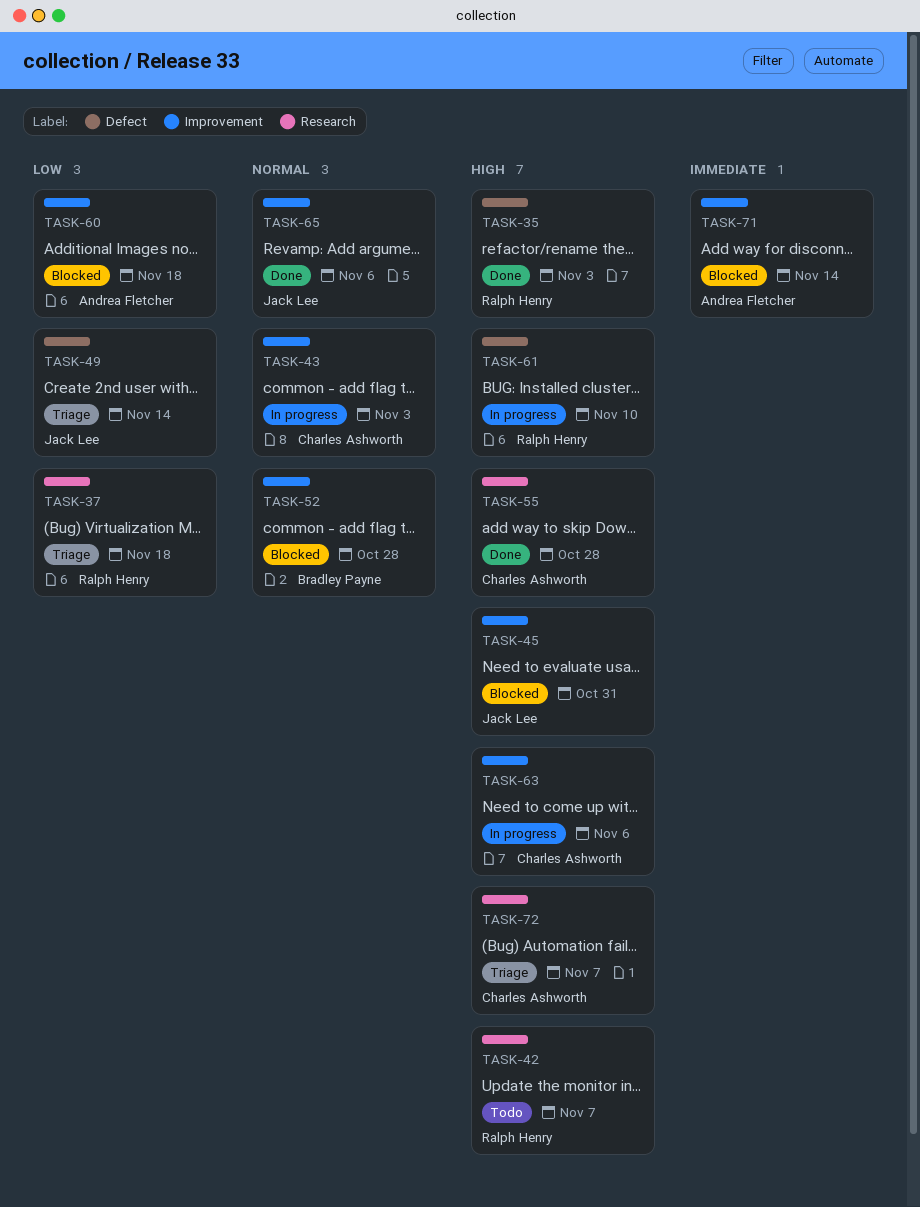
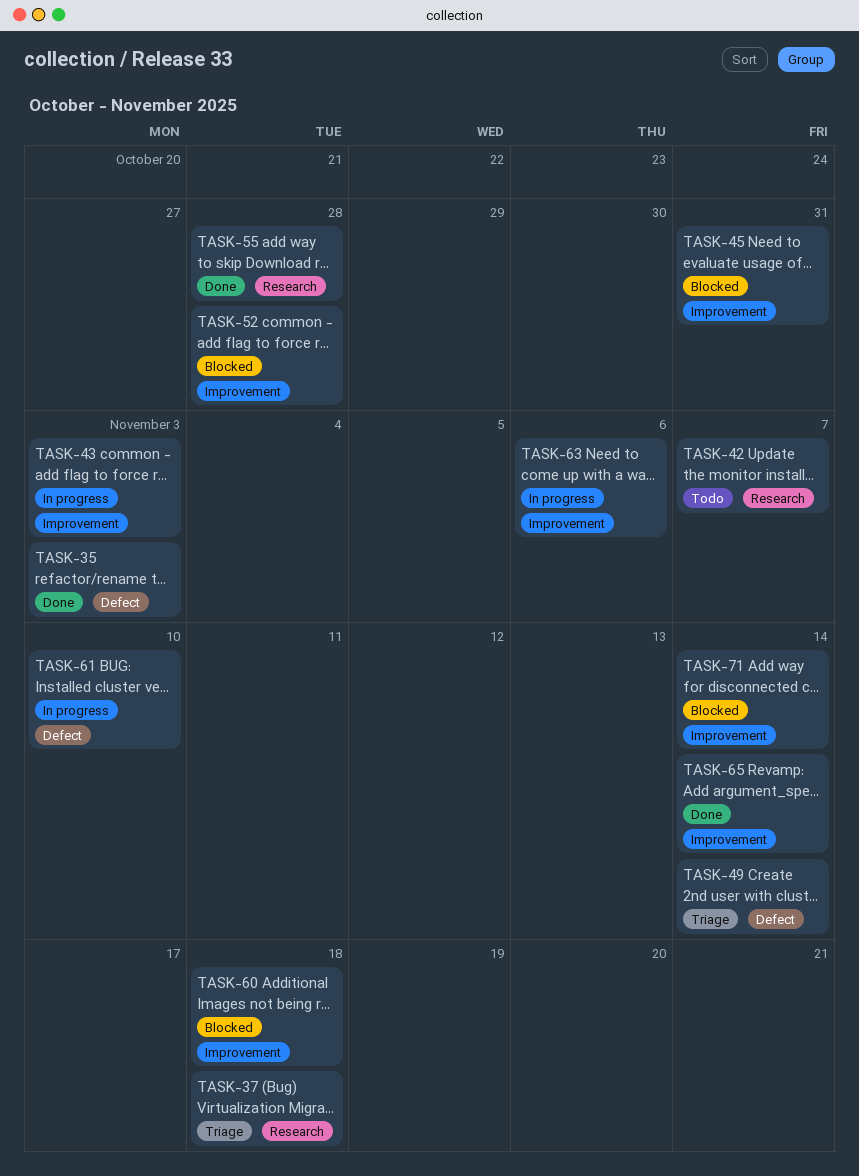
TASK-65, due: Nov 6 -> Nov 14
TASK-72: present -> none

